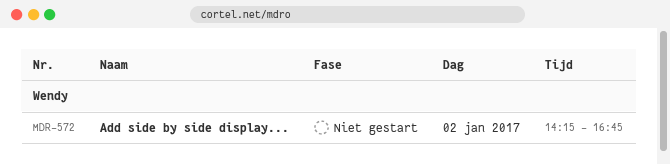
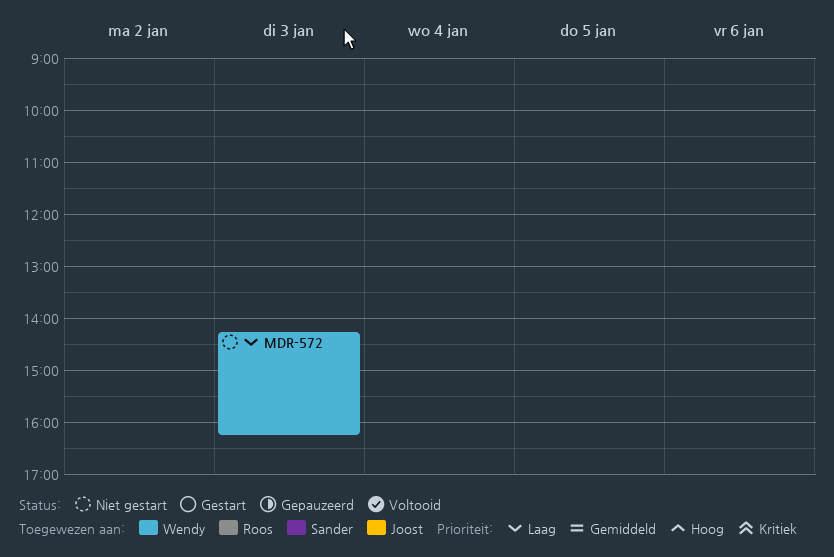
MDR-572, day: Jan 2 -> Jan 3
MDR-572, ends: 16:45 -> 16:15

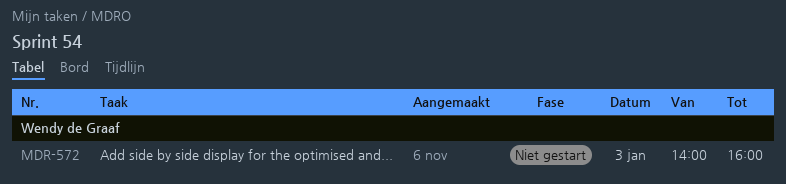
MDR-572, begins: 14:15 -> 14:00
MDR-572, ends: 16:15 -> 16:00

